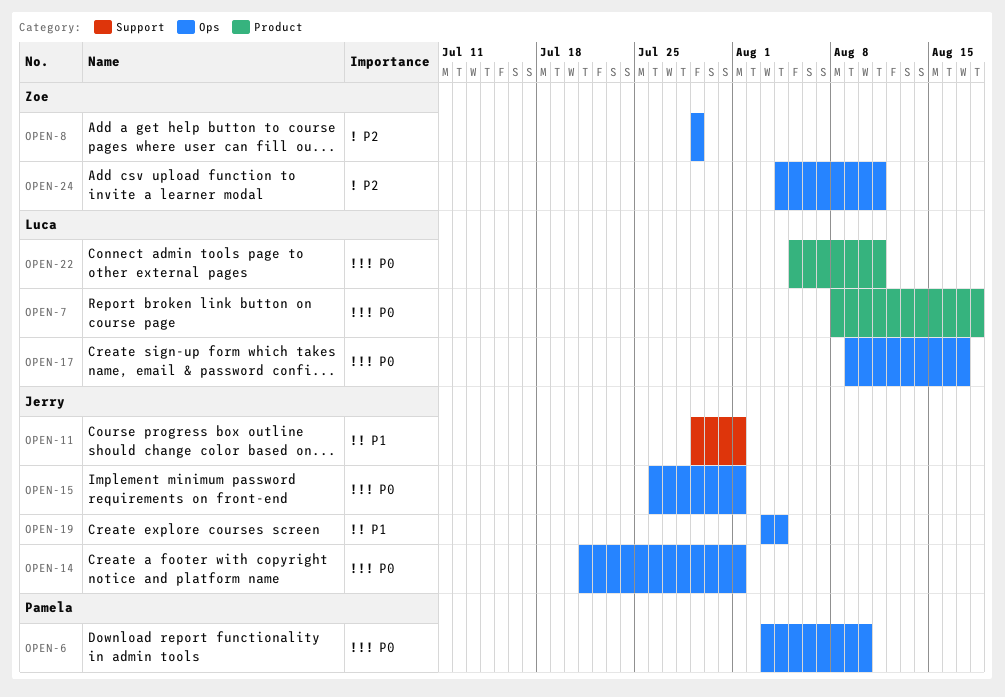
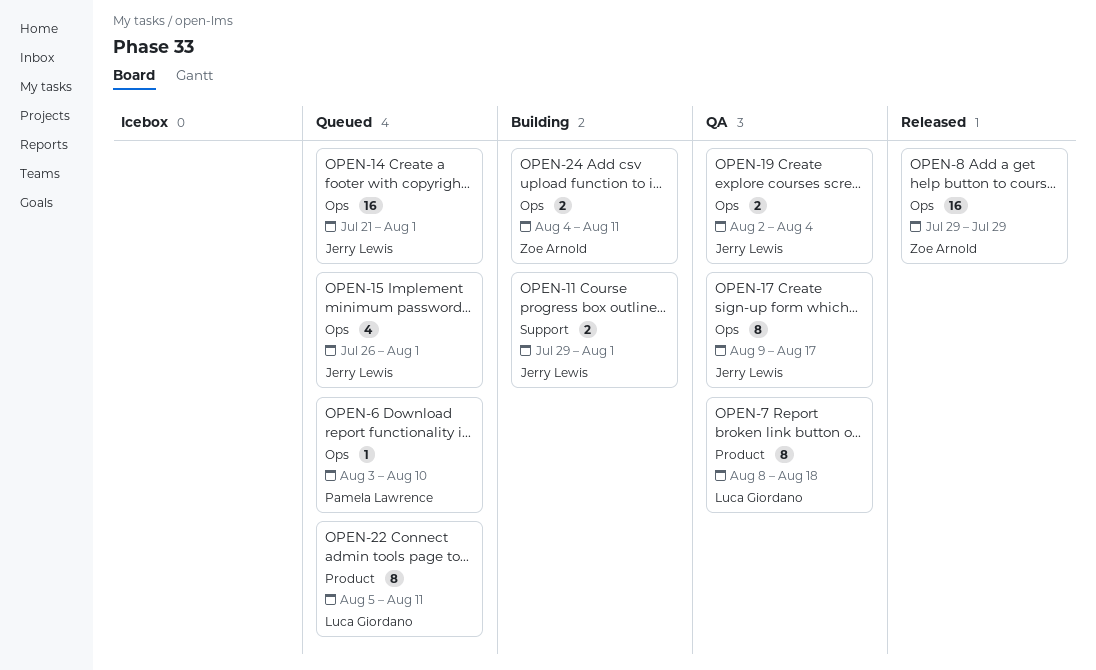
OPEN-17, owner: Luca Giordano -> Jerry Lewis
OPEN-19, start: Aug 3 -> Aug 2

